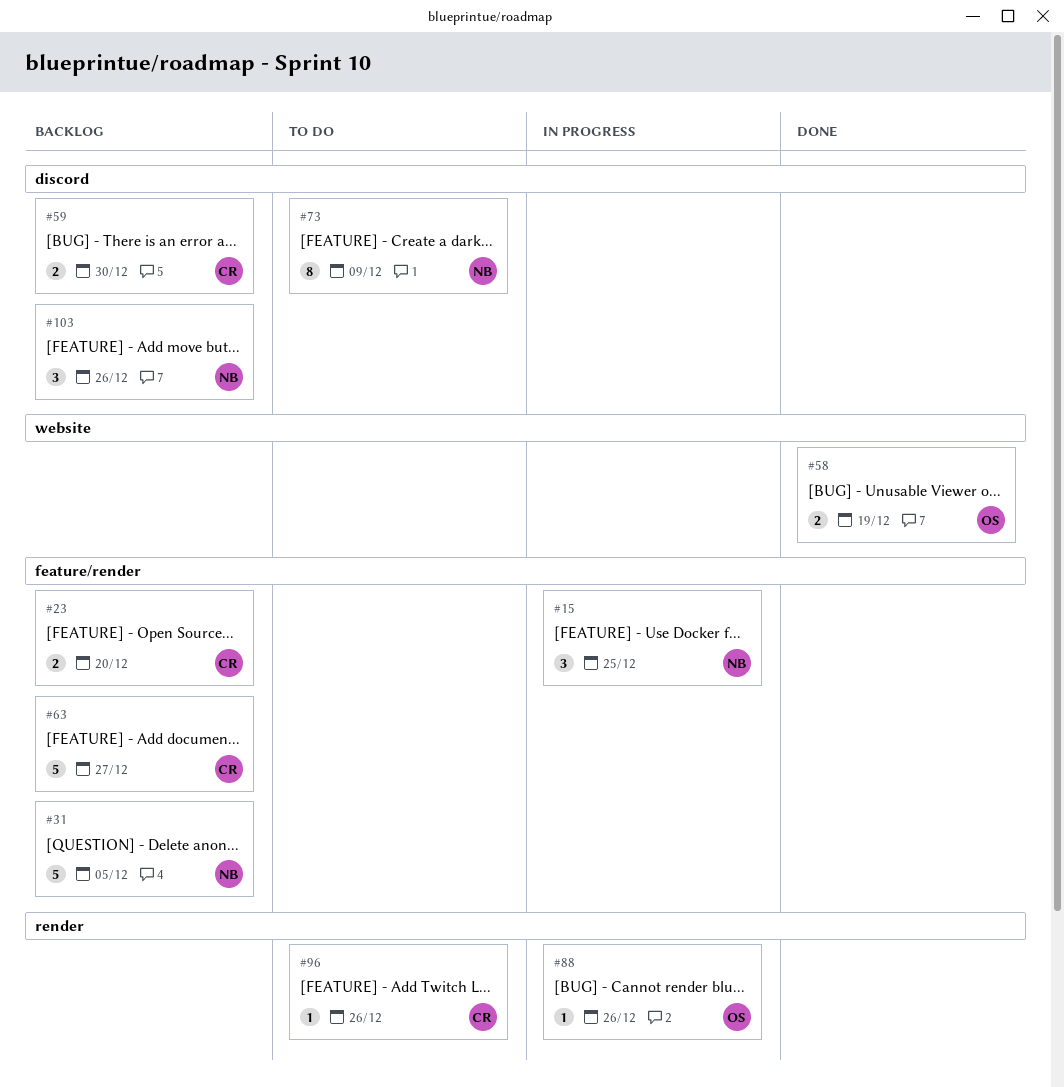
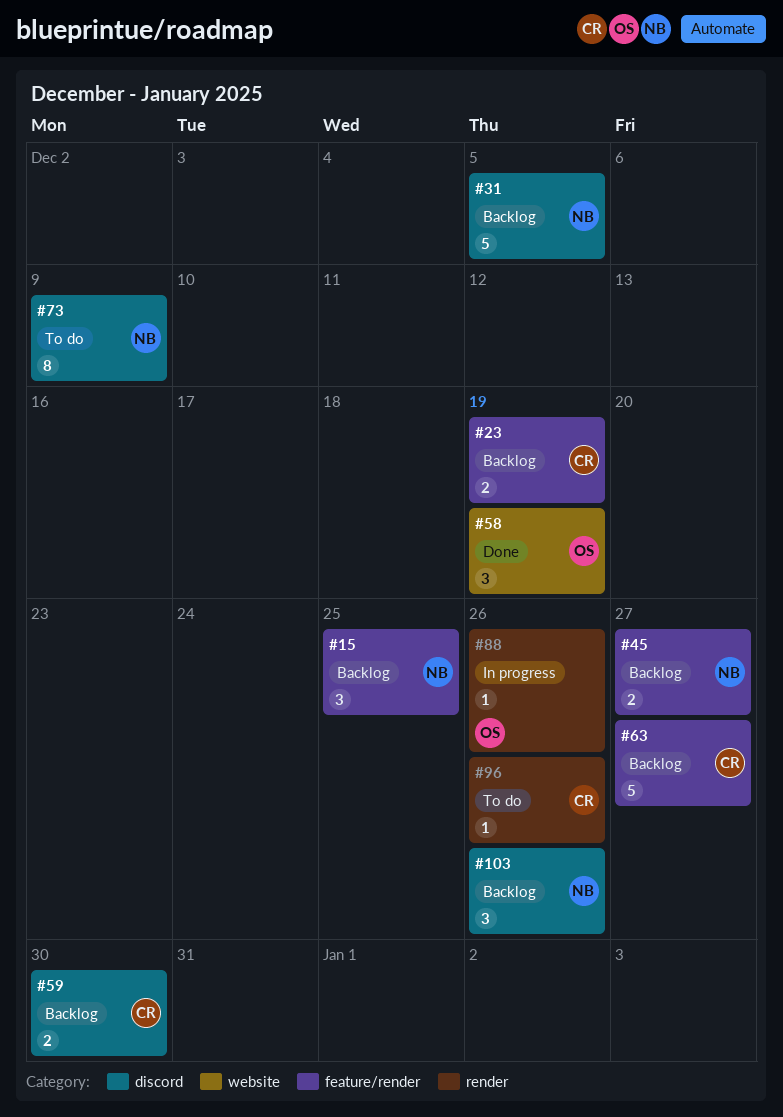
#15, status: In progress -> Backlog
#23, due: Dec 20 -> Dec 19
#31, label: feature/render -> discord
#45: none -> present
#58, estimate: 2 -> 3

